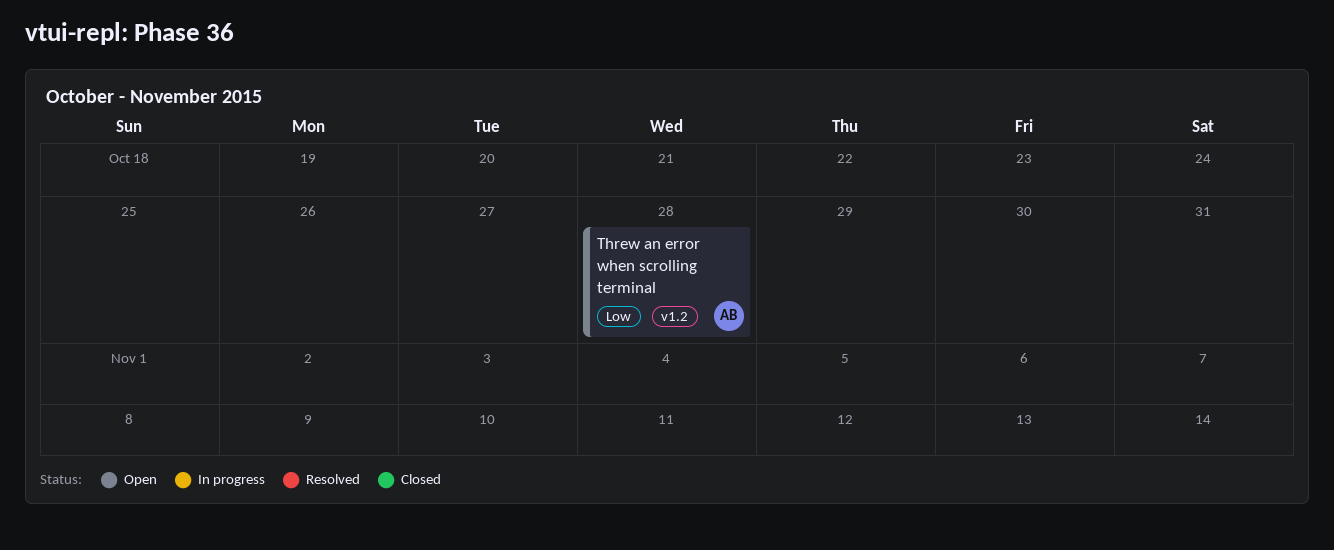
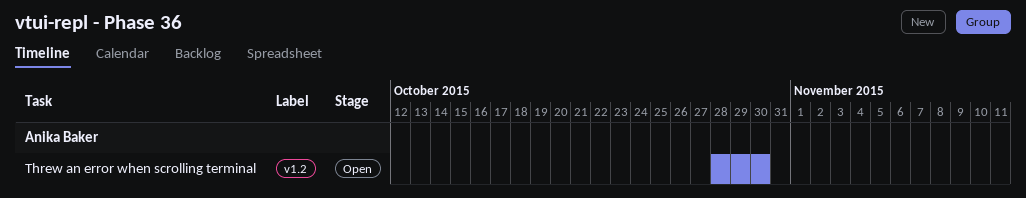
Threw an error when scrolling terminal, due: Oct 28 -> Oct 30

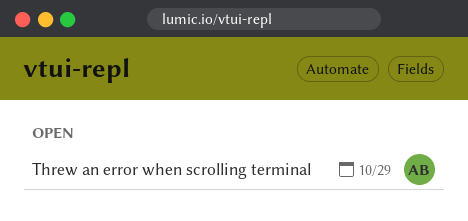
Threw an error when scrolling terminal, due: Oct 30 -> Oct 29

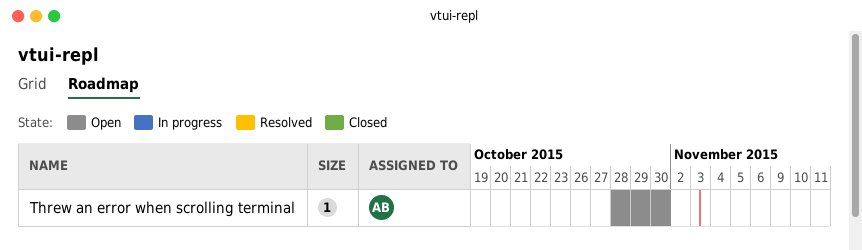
Threw an error when scrolling terminal, due: Oct 29 -> Oct 30

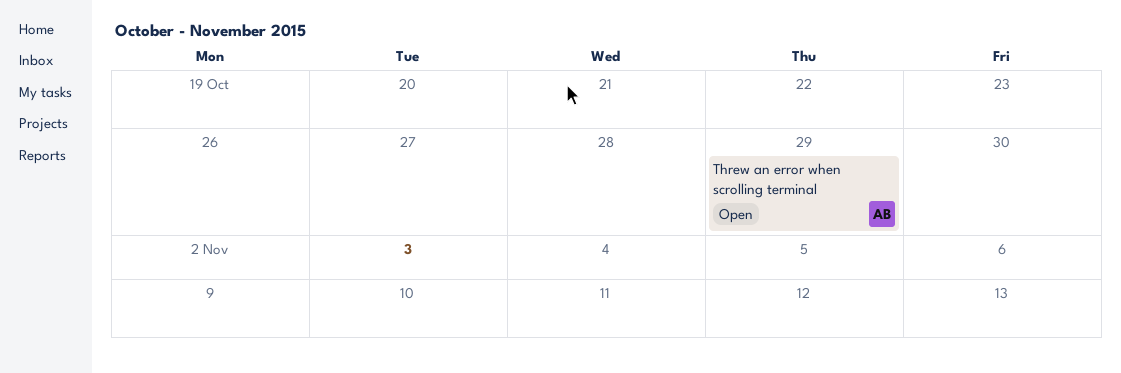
Threw an error when scrolling terminal, due: Oct 30 -> Oct 29

